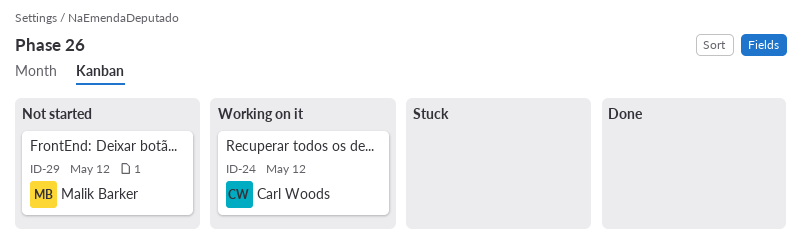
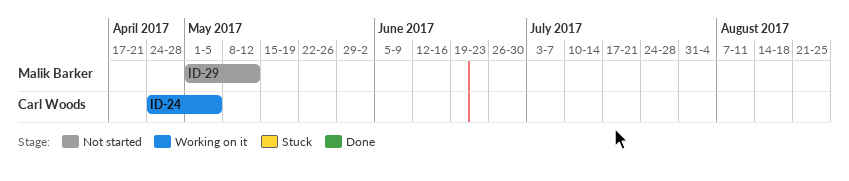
ID-24, due: May 12 -> May 5

